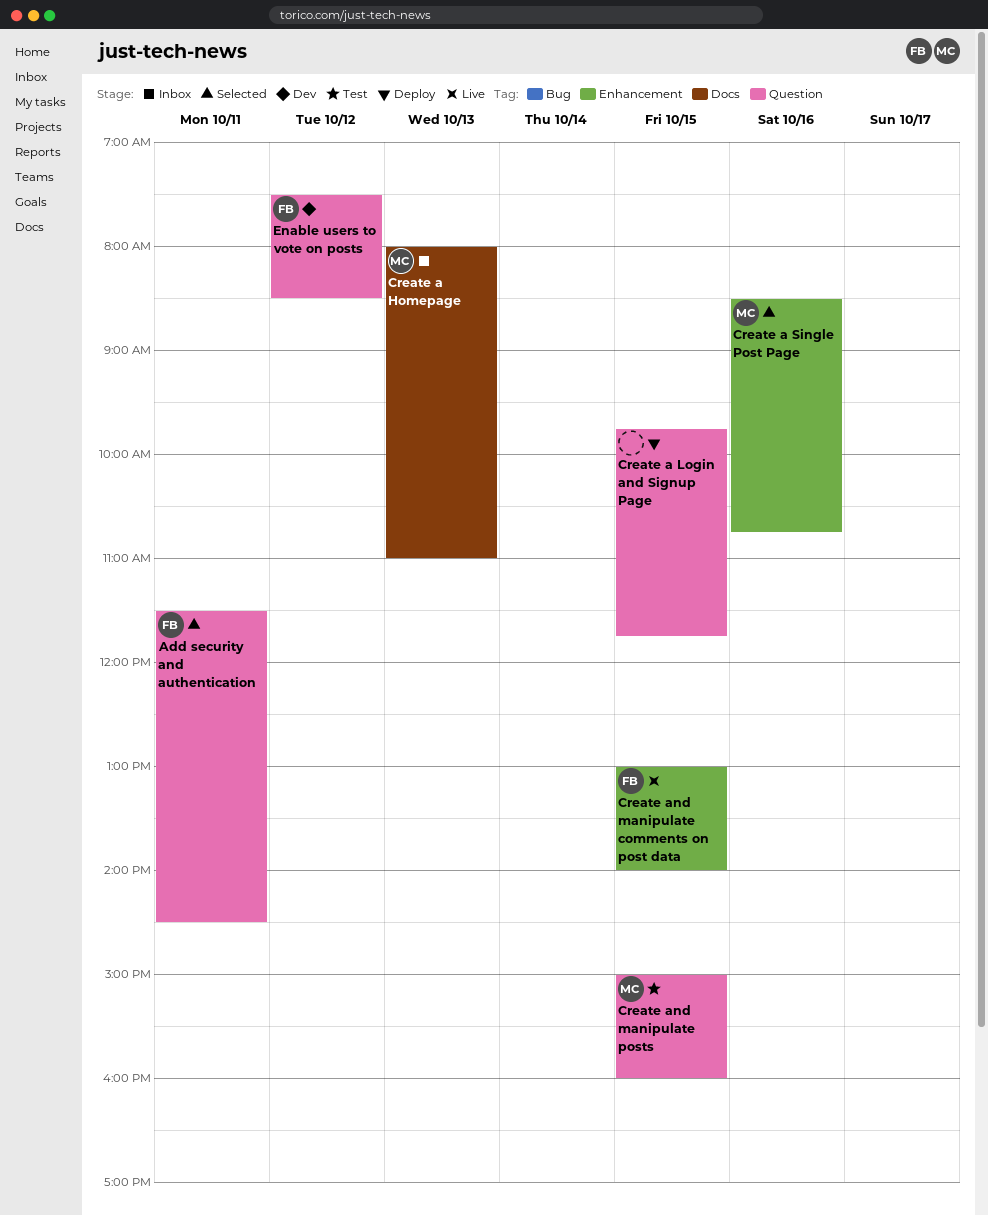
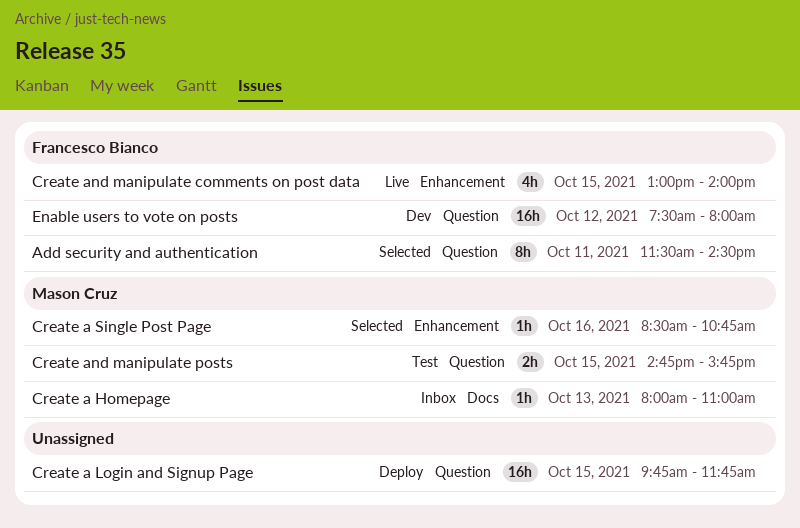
Create and manipulate posts, begins: 15:00 -> 14:45
Create and manipulate posts, ends: 16:00 -> 15:45
Enable users to vote on posts, ends: 08:30 -> 08:00

